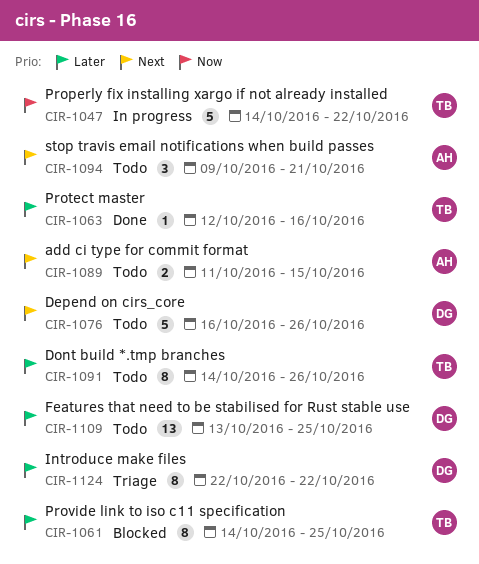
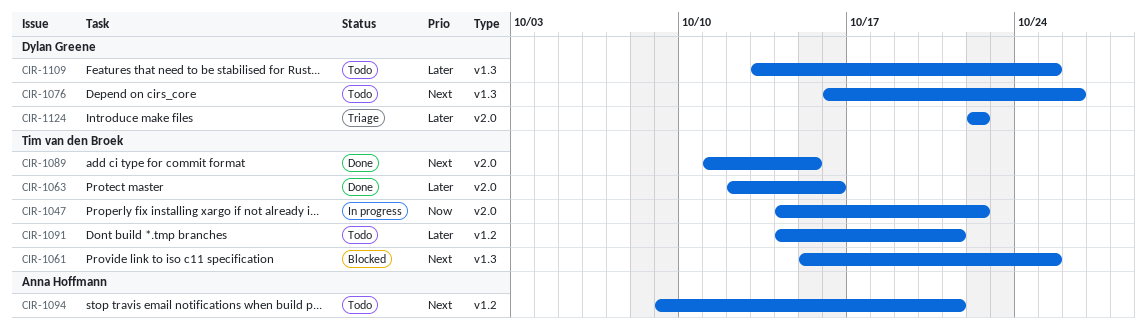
CIR-1061, priority: Later -> Next
CIR-1061, start: Oct 14 -> Oct 15
CIR-1089, status: Todo -> Done
CIR-1089, owner: Anna Hoffmann -> Tim van den Broek
CIR-1091, due: Oct 26 -> Oct 21

